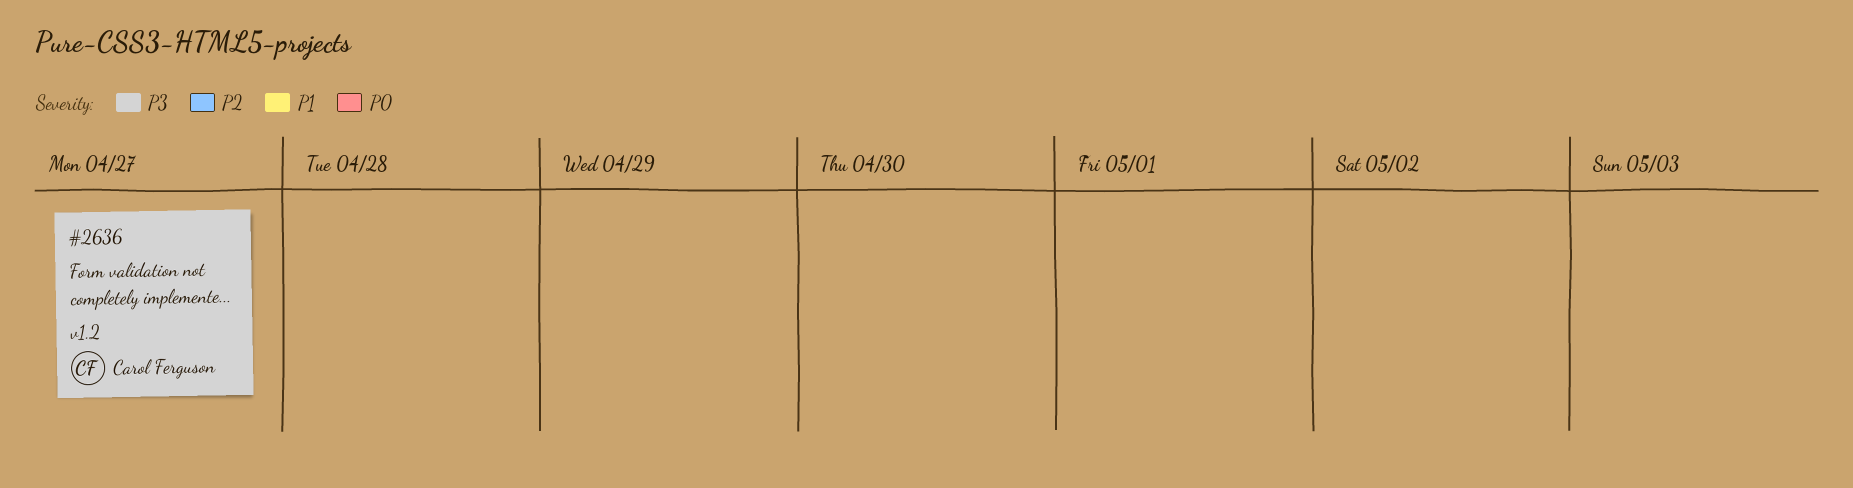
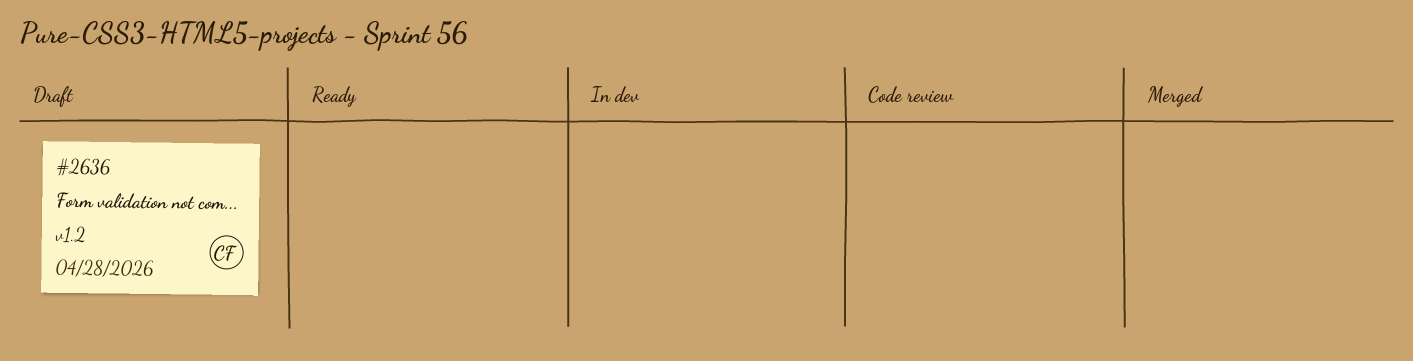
#2636, due: Apr 27 -> Apr 28

